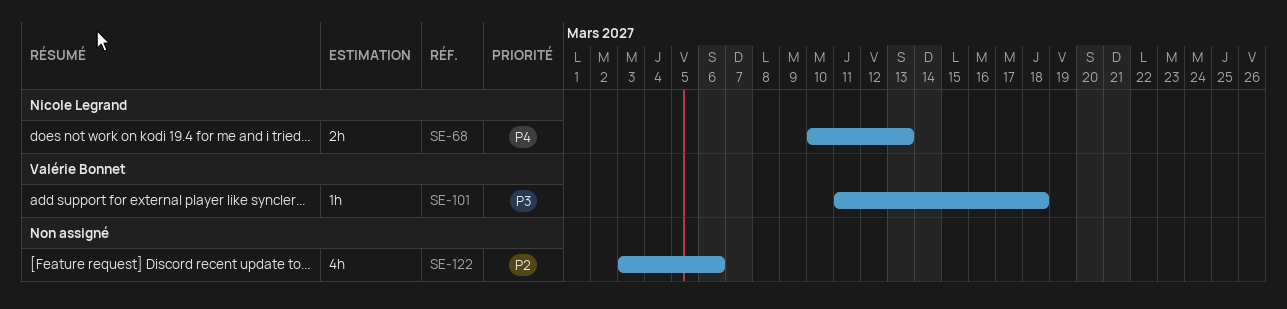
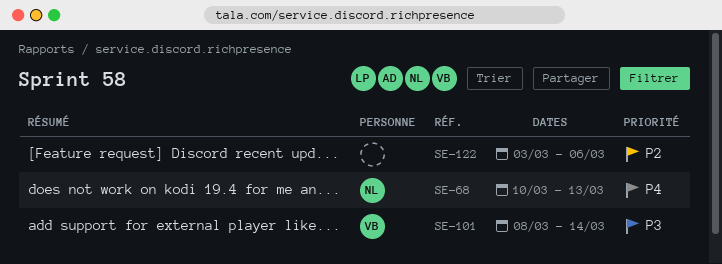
SE-101, start: Mar 11 -> Mar 8
SE-101, due: Mar 18 -> Mar 14

